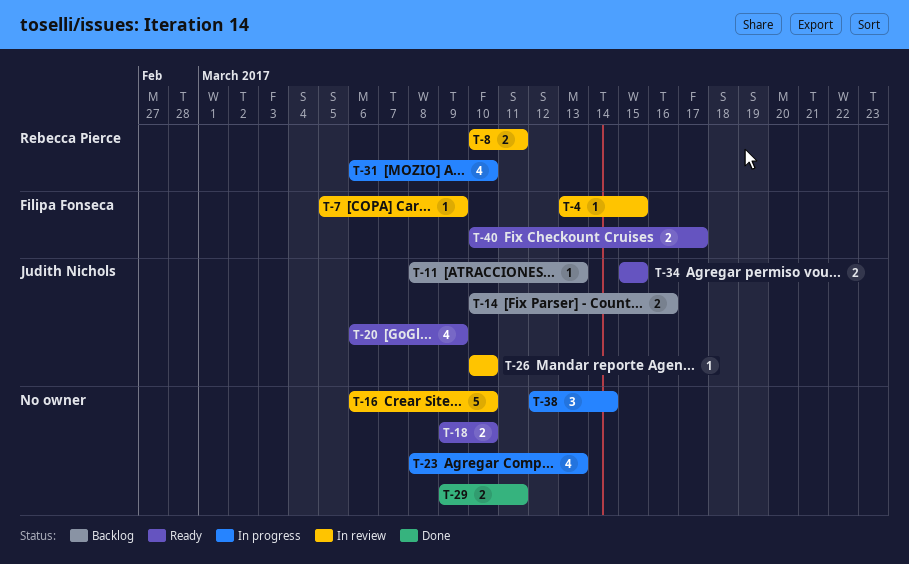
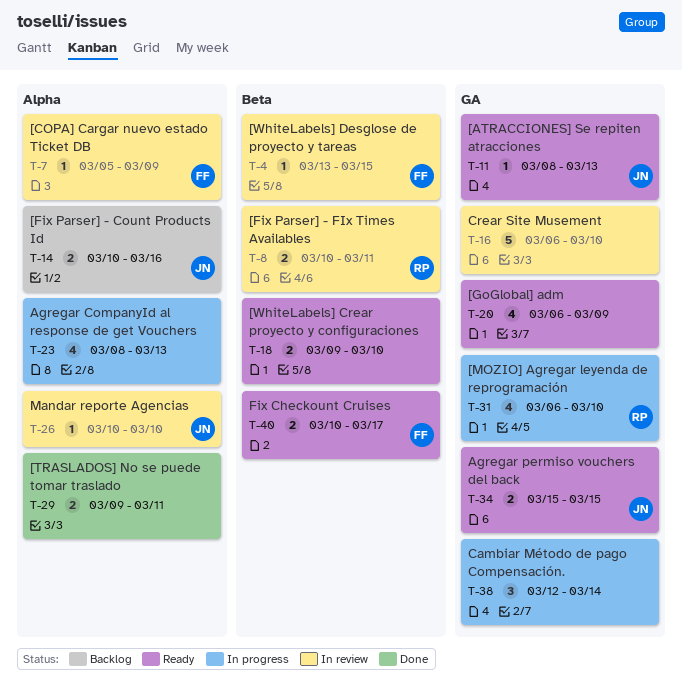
T-11, status: Backlog -> Ready
T-20, owner: Judith Nichols -> none

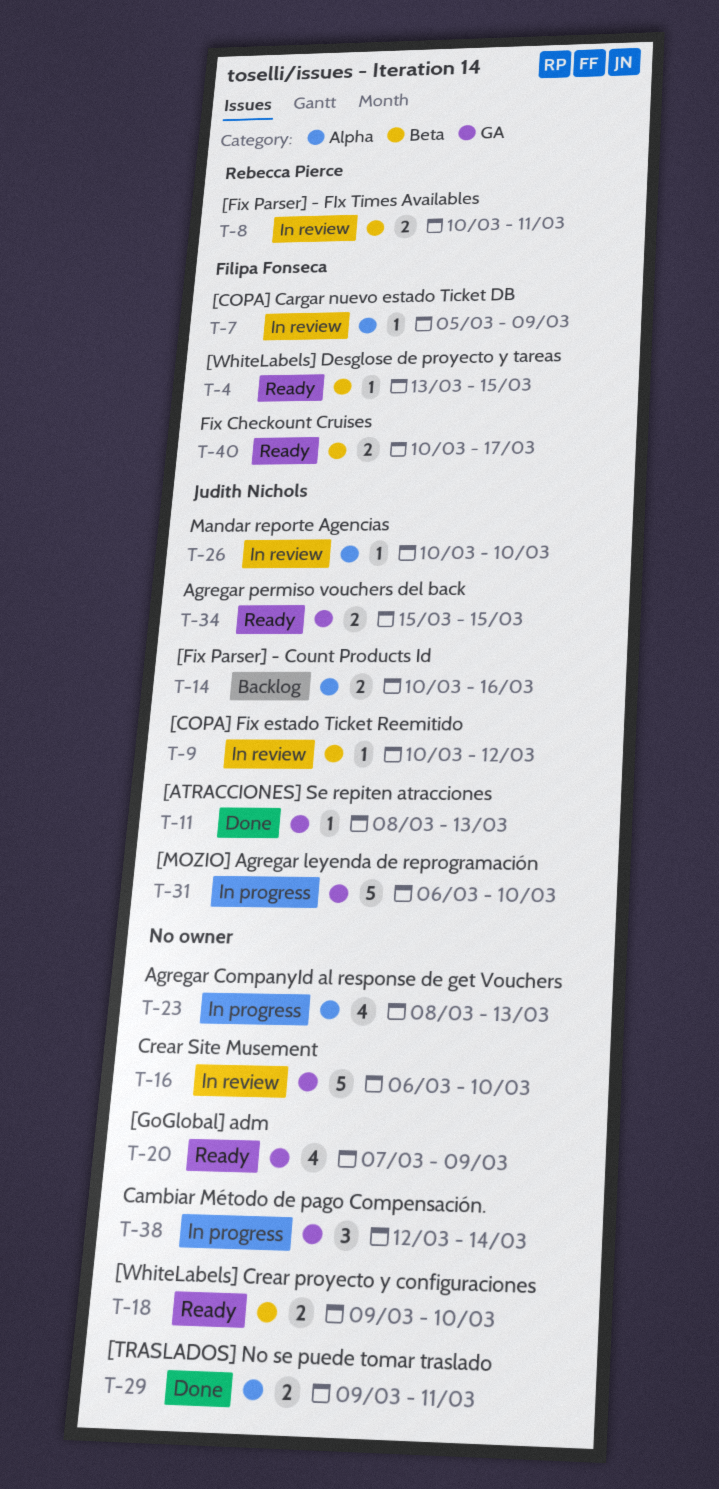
T-4, status: In review -> Ready
T-9: none -> present
T-11, status: Ready -> Done
T-20, start: Mar 6 -> Mar 7
T-31, owner: Rebecca Pierce -> Judith Nichols
T-31, estimate: 4 -> 5

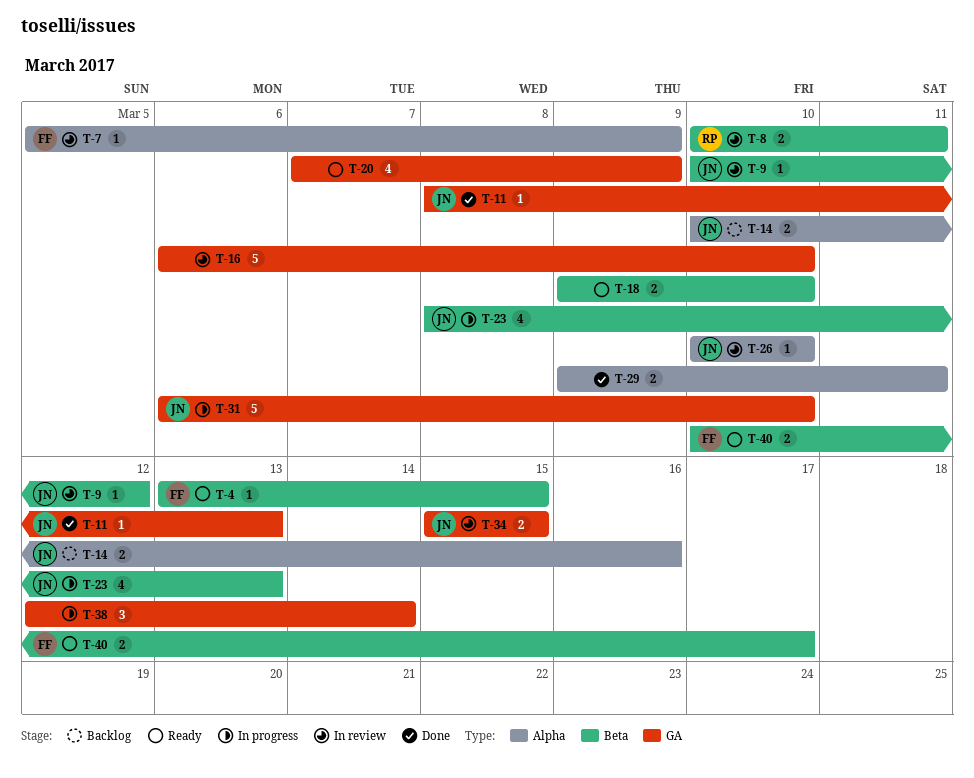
T-23, owner: none -> Judith Nichols
T-23, label: Alpha -> Beta
T-34, status: Ready -> In review

